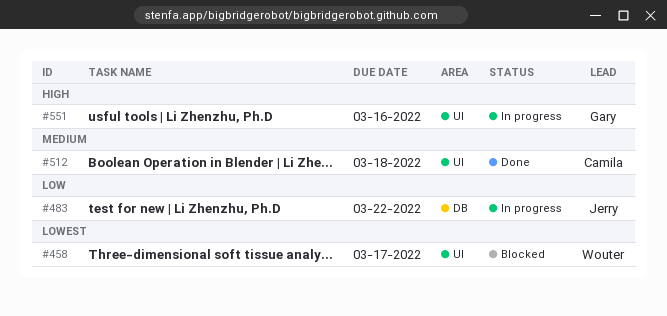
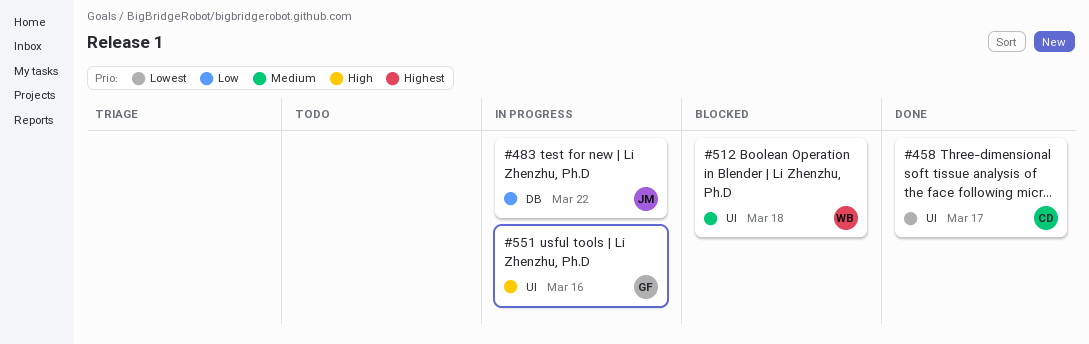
#458, status: Blocked -> Done
#458, owner: Wouter -> Camila
#512, status: Done -> Blocked
#512, owner: Camila -> Wouter

